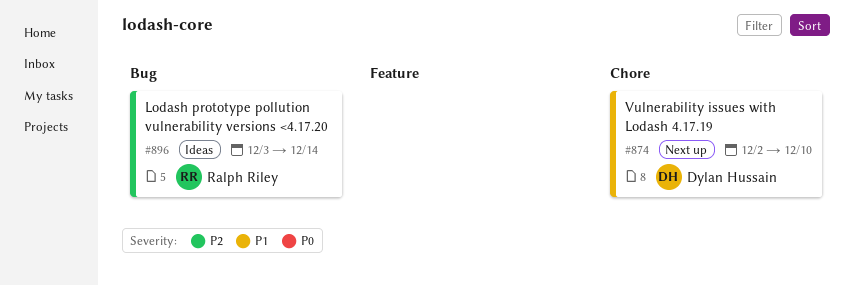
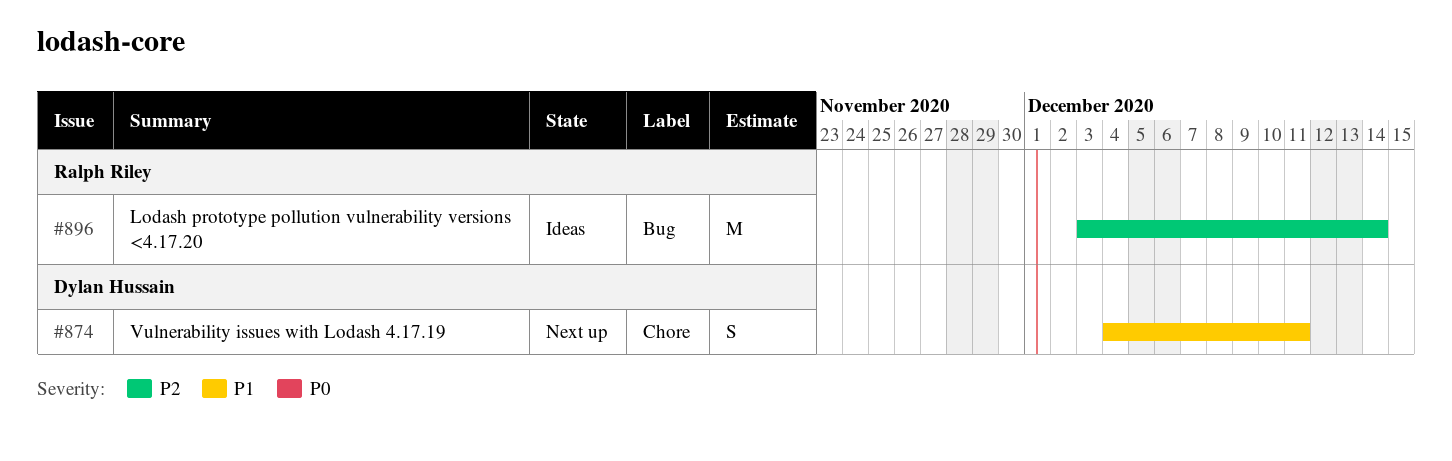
#874, start: Dec 2 -> Dec 4
#874, due: Dec 10 -> Dec 11

